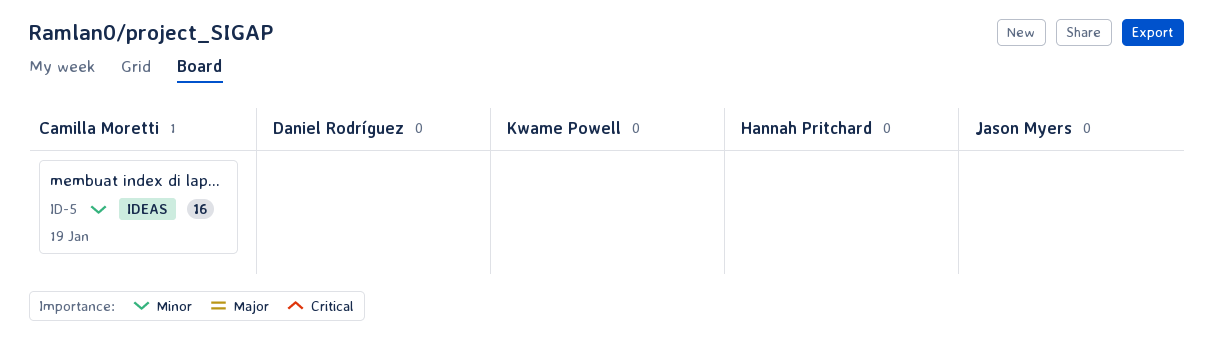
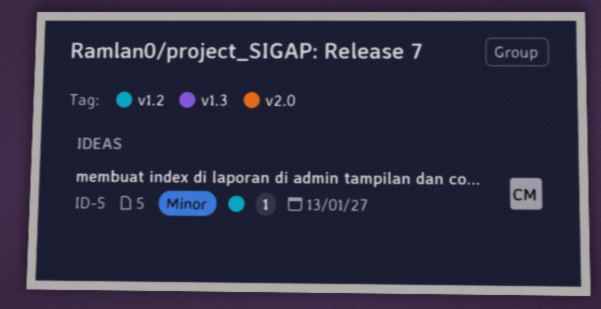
ID-5, estimate: 16 -> 1
ID-5, due: Jan 19 -> Jan 13

